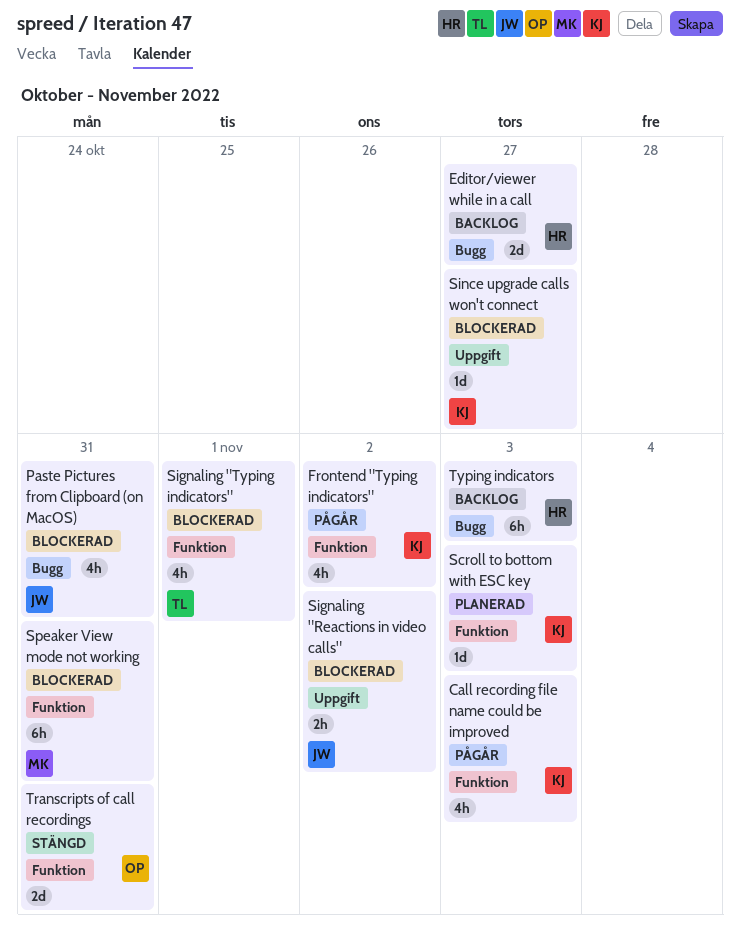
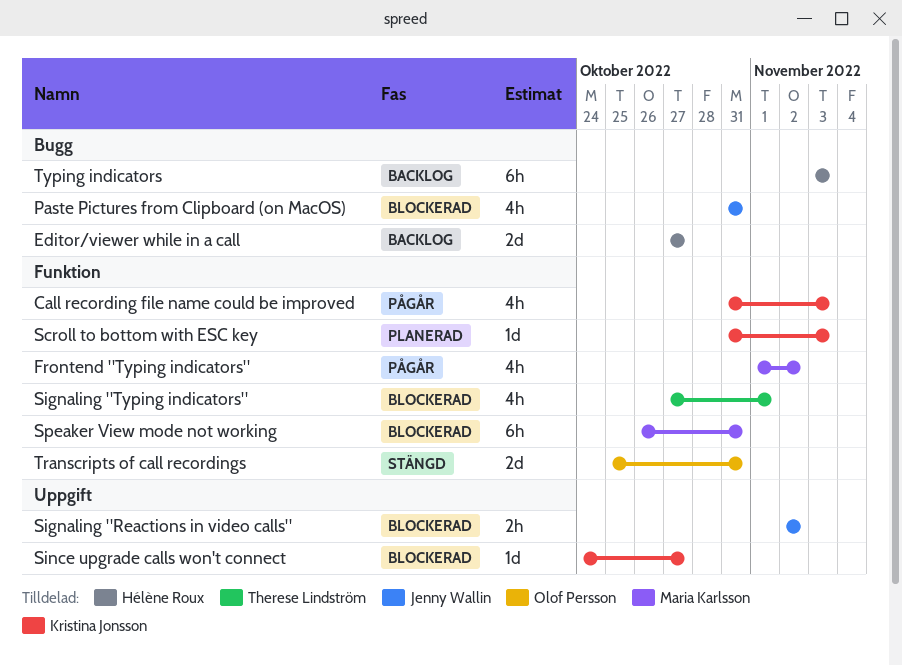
Frontend "Typing indicators", owner: Kristina Jonsson -> Maria Karlsson

